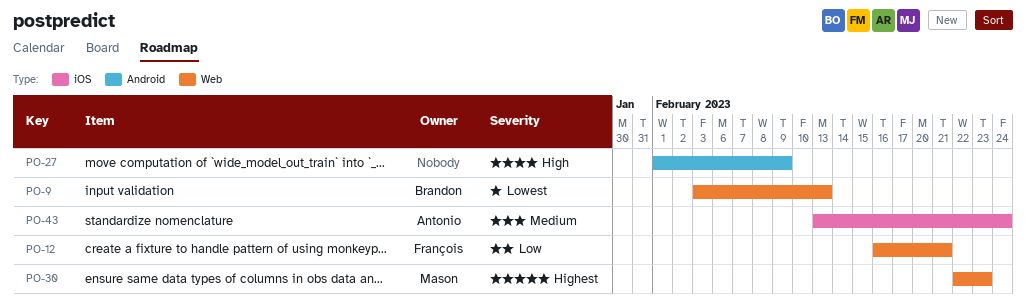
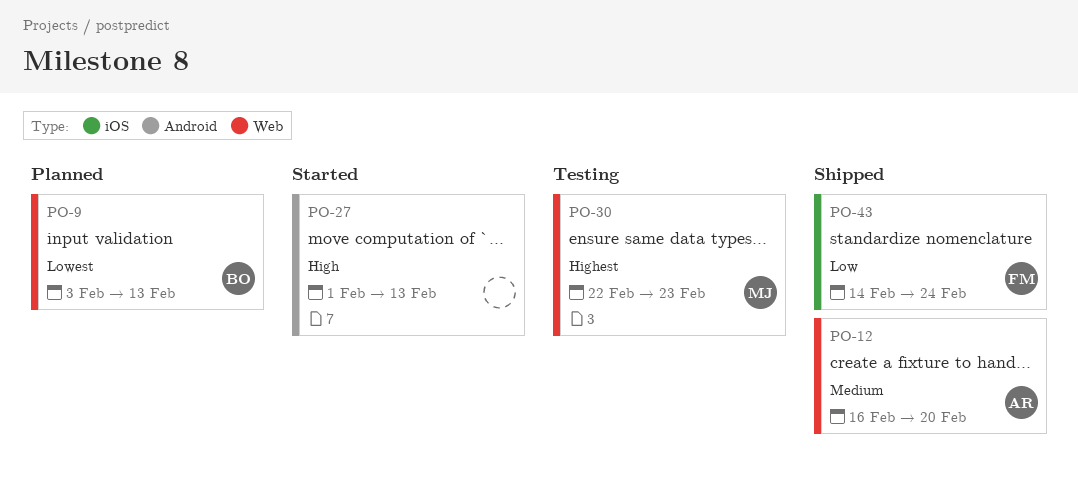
PO-12, owner: François -> Antonio
PO-12, priority: Low -> Medium
PO-12, due: Feb 21 -> Feb 20
PO-27, due: Feb 9 -> Feb 13
PO-43, owner: Antonio -> François
PO-43, priority: Medium -> Low
PO-43, start: Feb 13 -> Feb 14

